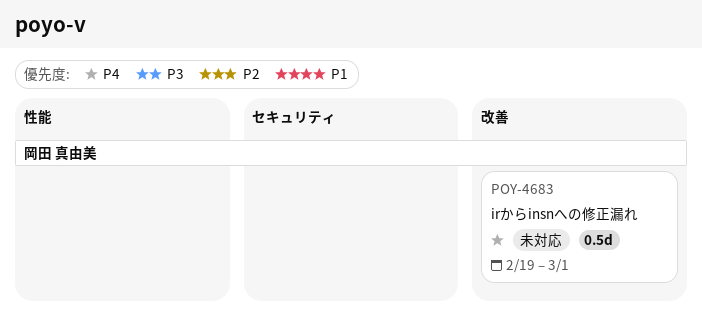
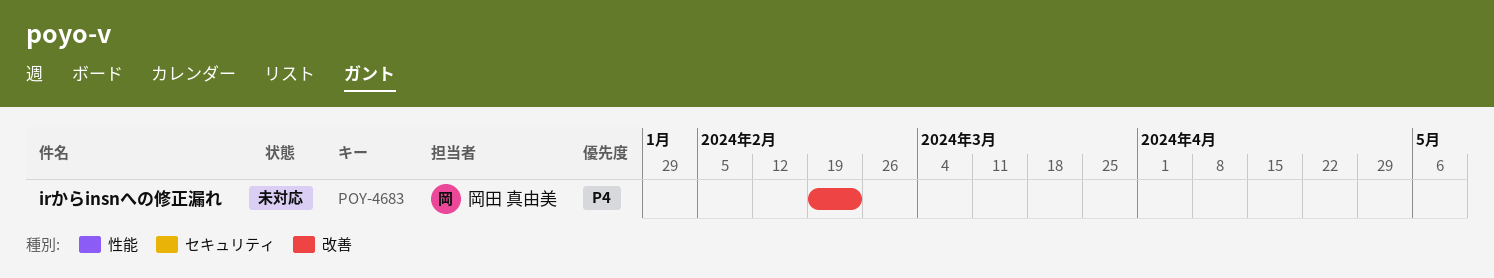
POY-4683, due: Mar 1 -> Feb 23

